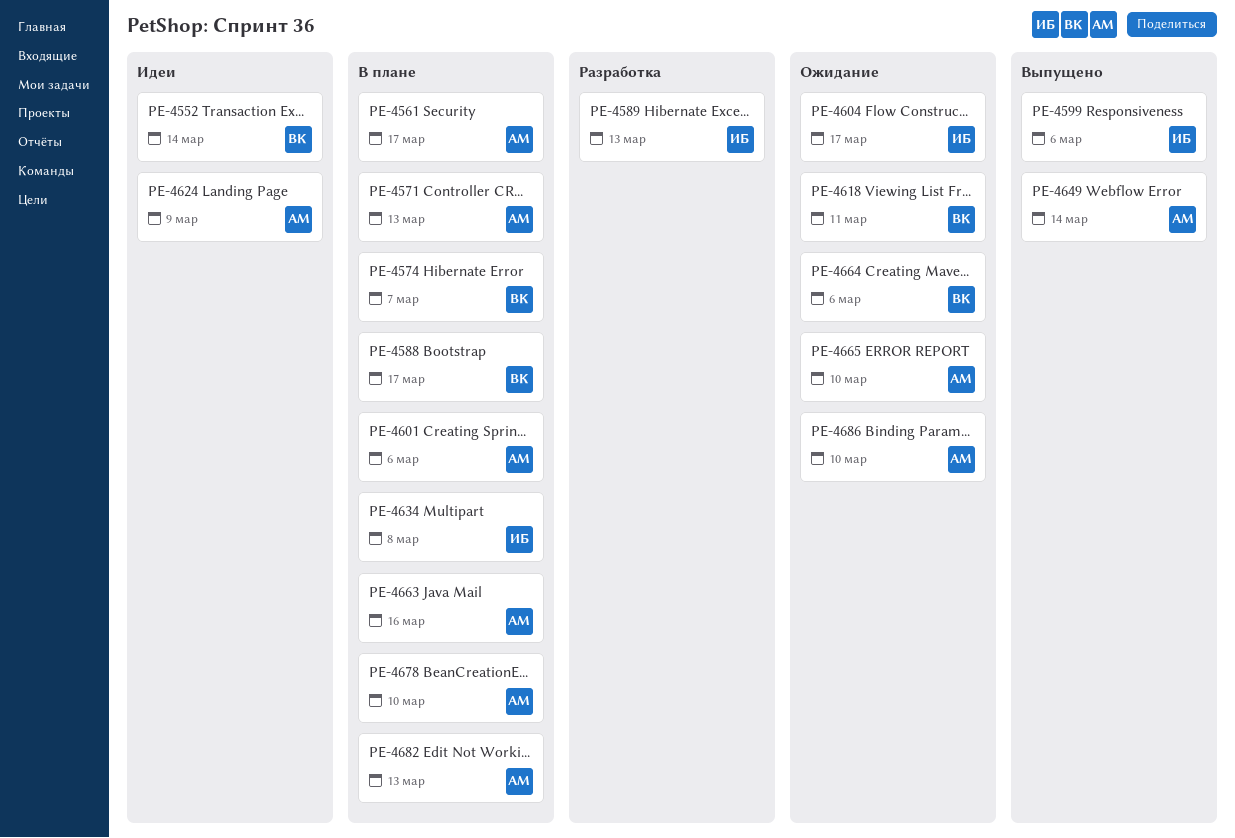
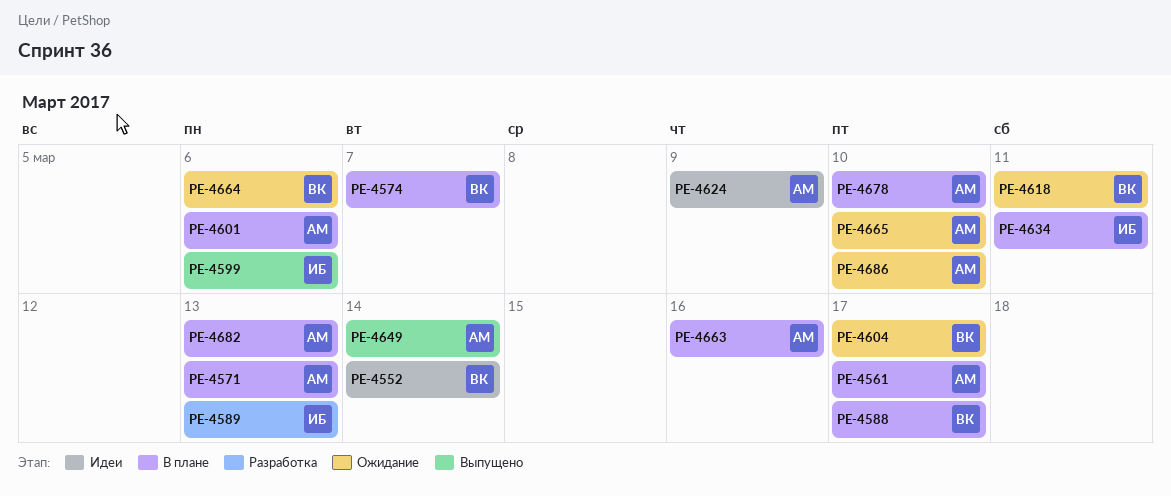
PE-4604, owner: ИБ -> ВК
PE-4634, due: Mar 8 -> Mar 11

